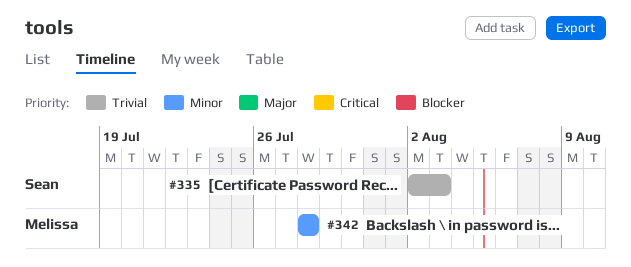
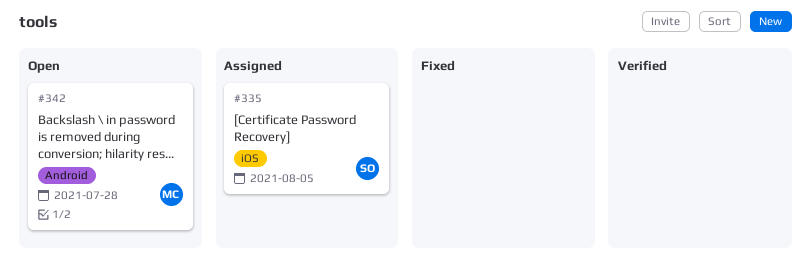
#335, due: Aug 3 -> Aug 5

